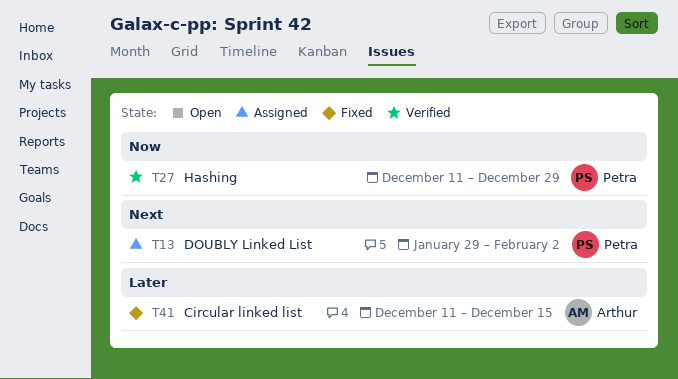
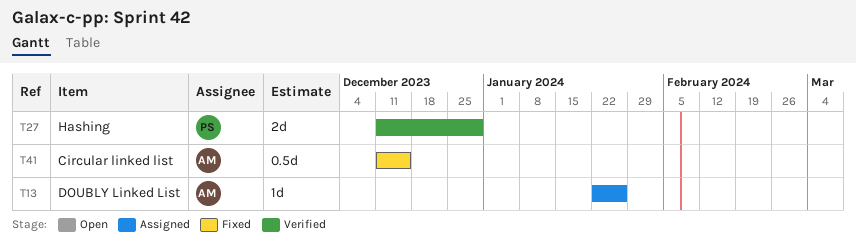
T13, owner: Petra -> Arthur
T13, start: Jan 29 -> Jan 22
T13, due: Feb 2 -> Jan 26

